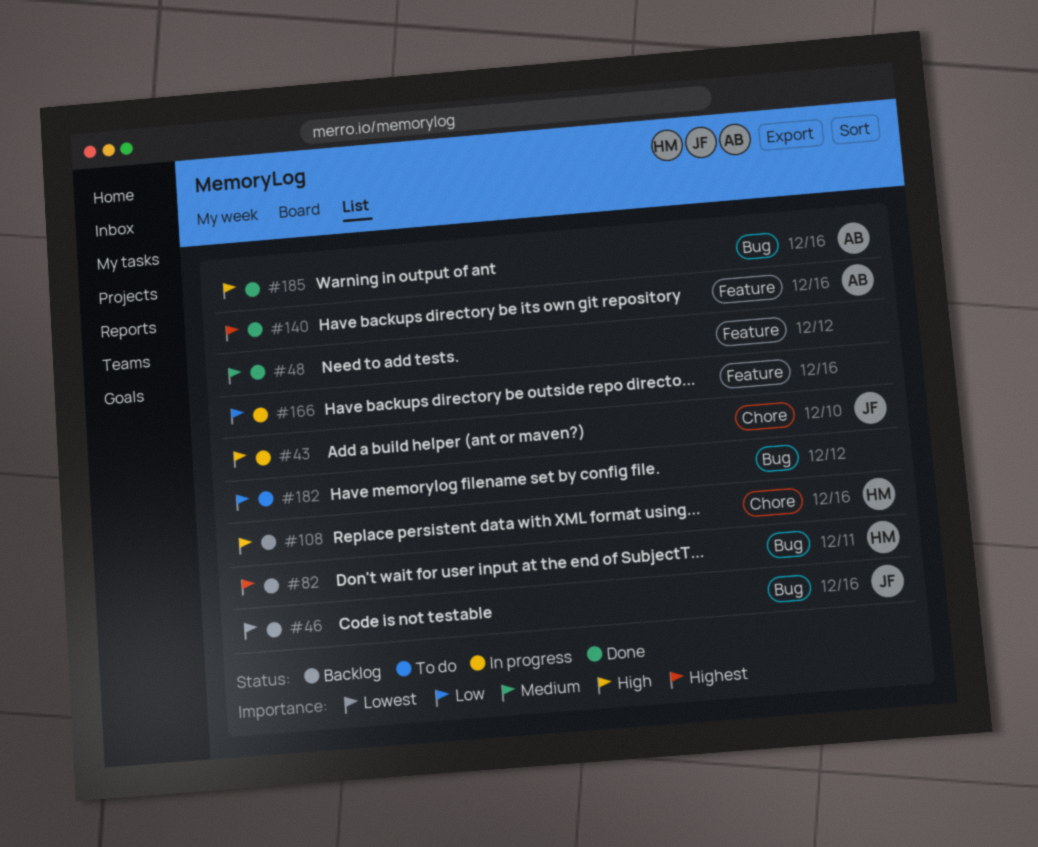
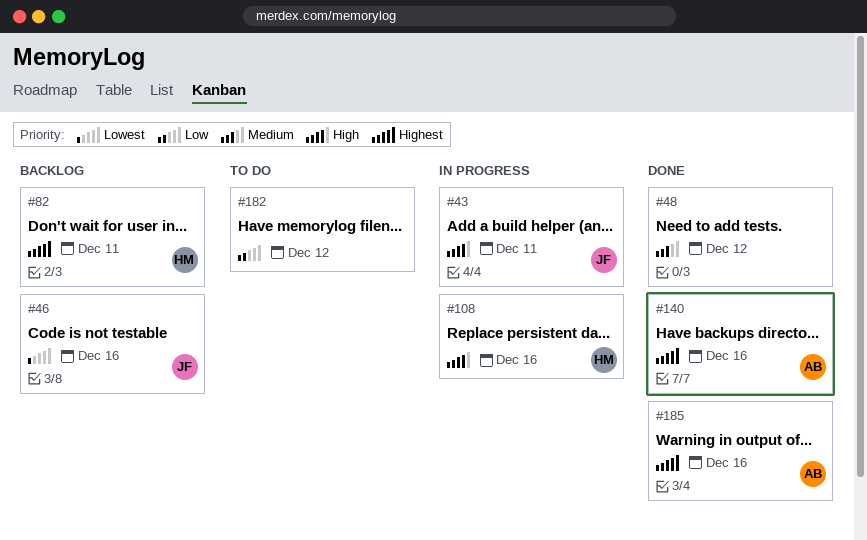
#43, due: Dec 10 -> Dec 11
#108, status: Backlog -> In progress
#166: present -> none
#185, priority: High -> Highest

